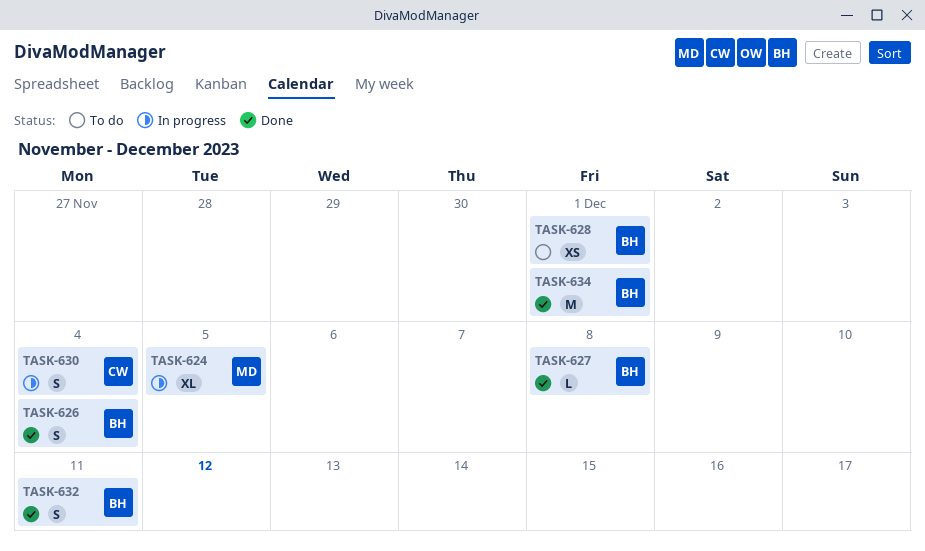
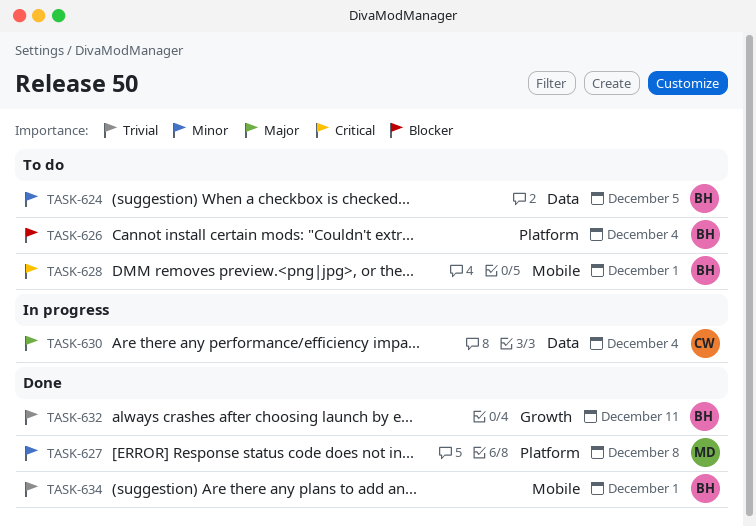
TASK-624, status: In progress -> To do
TASK-624, owner: MD -> BH
TASK-626, status: Done -> To do
TASK-627, owner: BH -> MD

